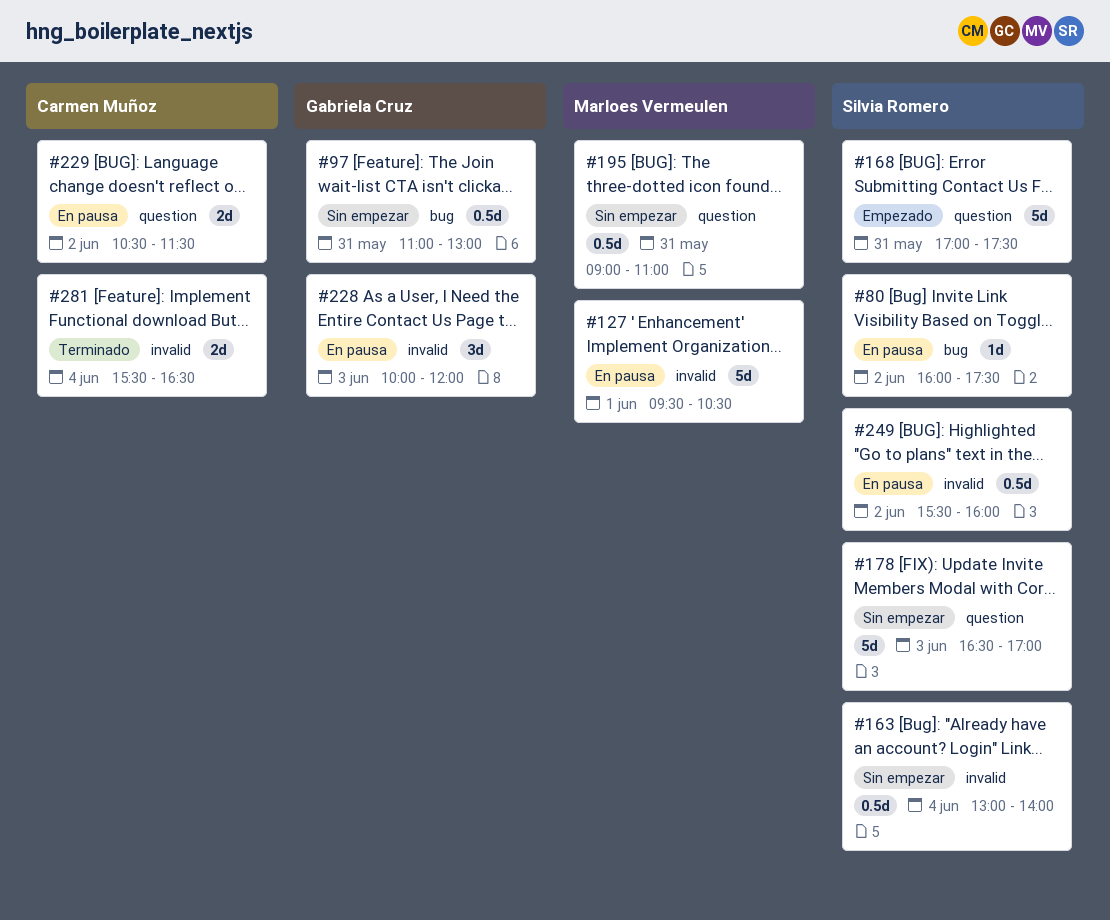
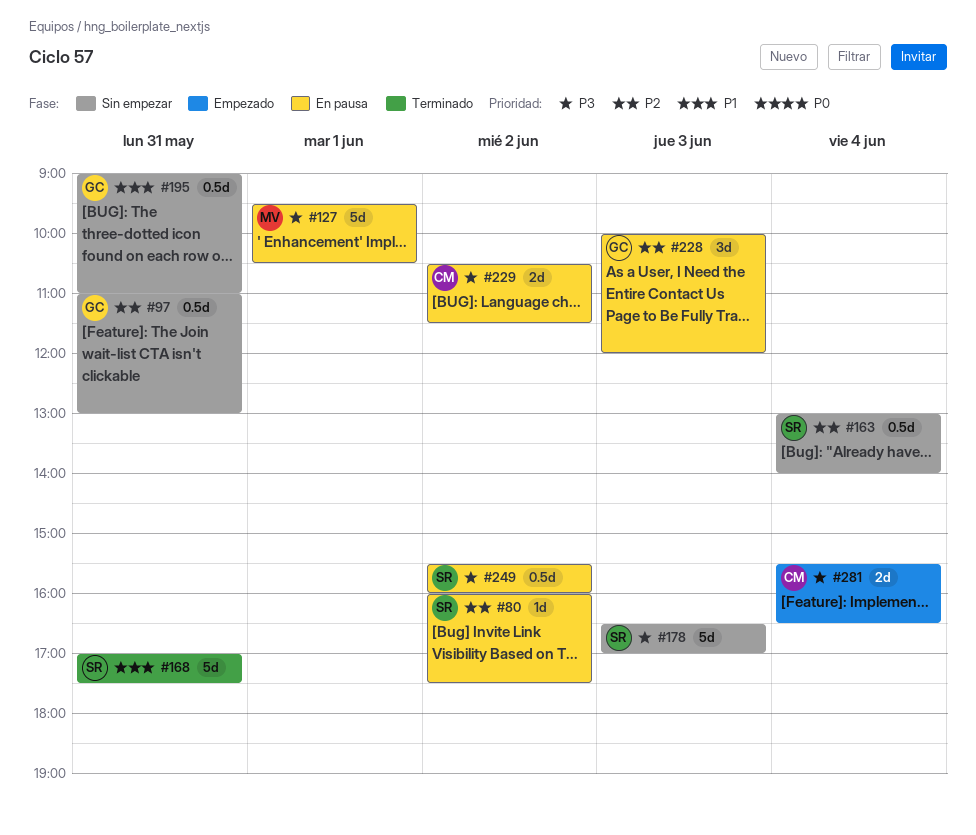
#168, status: Empezado -> Terminado
#195, owner: Marloes Vermeulen -> Gabriela Cruz
#281, status: Terminado -> Empezado

